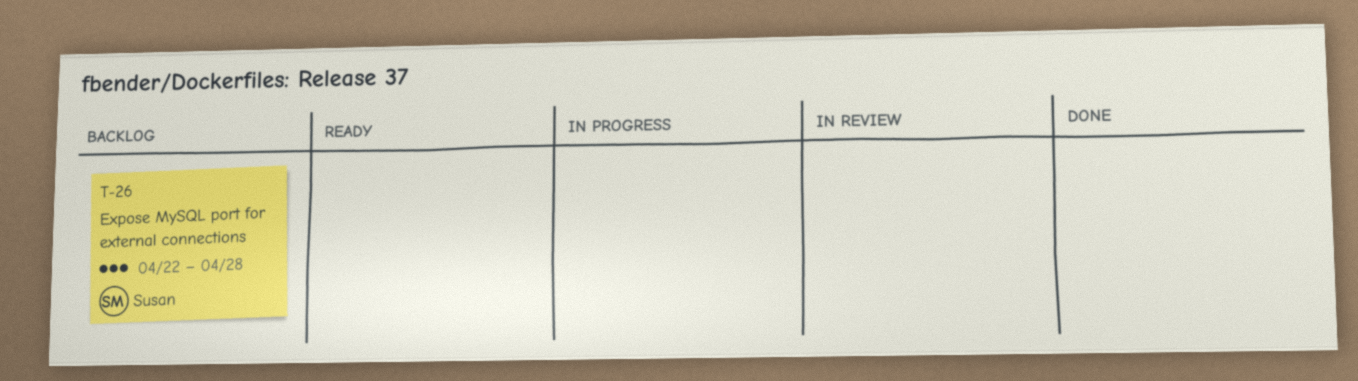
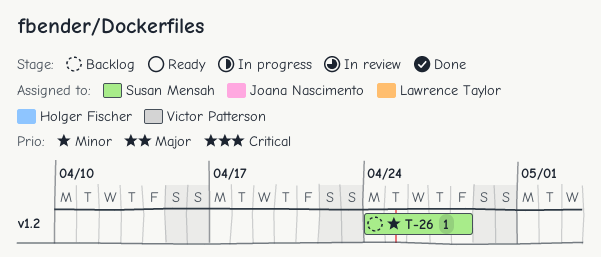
T-26, estimate: 3 -> 1
T-26, start: Apr 22 -> Apr 24

